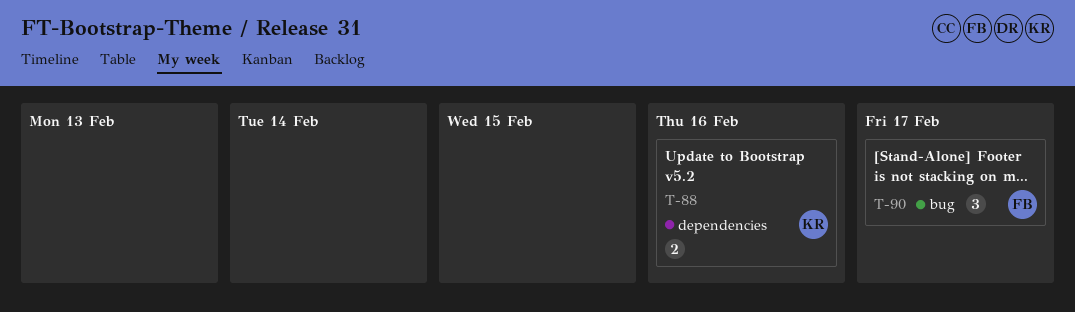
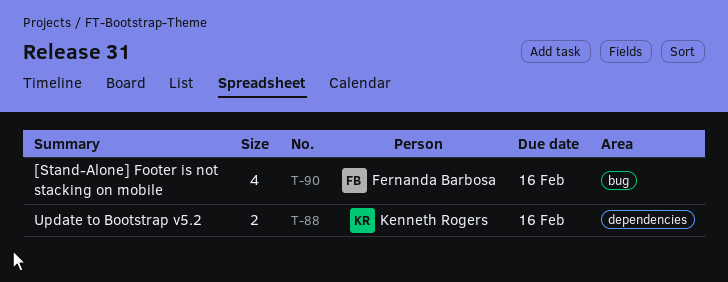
T-90, estimate: 3 -> 4
T-90, due: Feb 17 -> Feb 16

